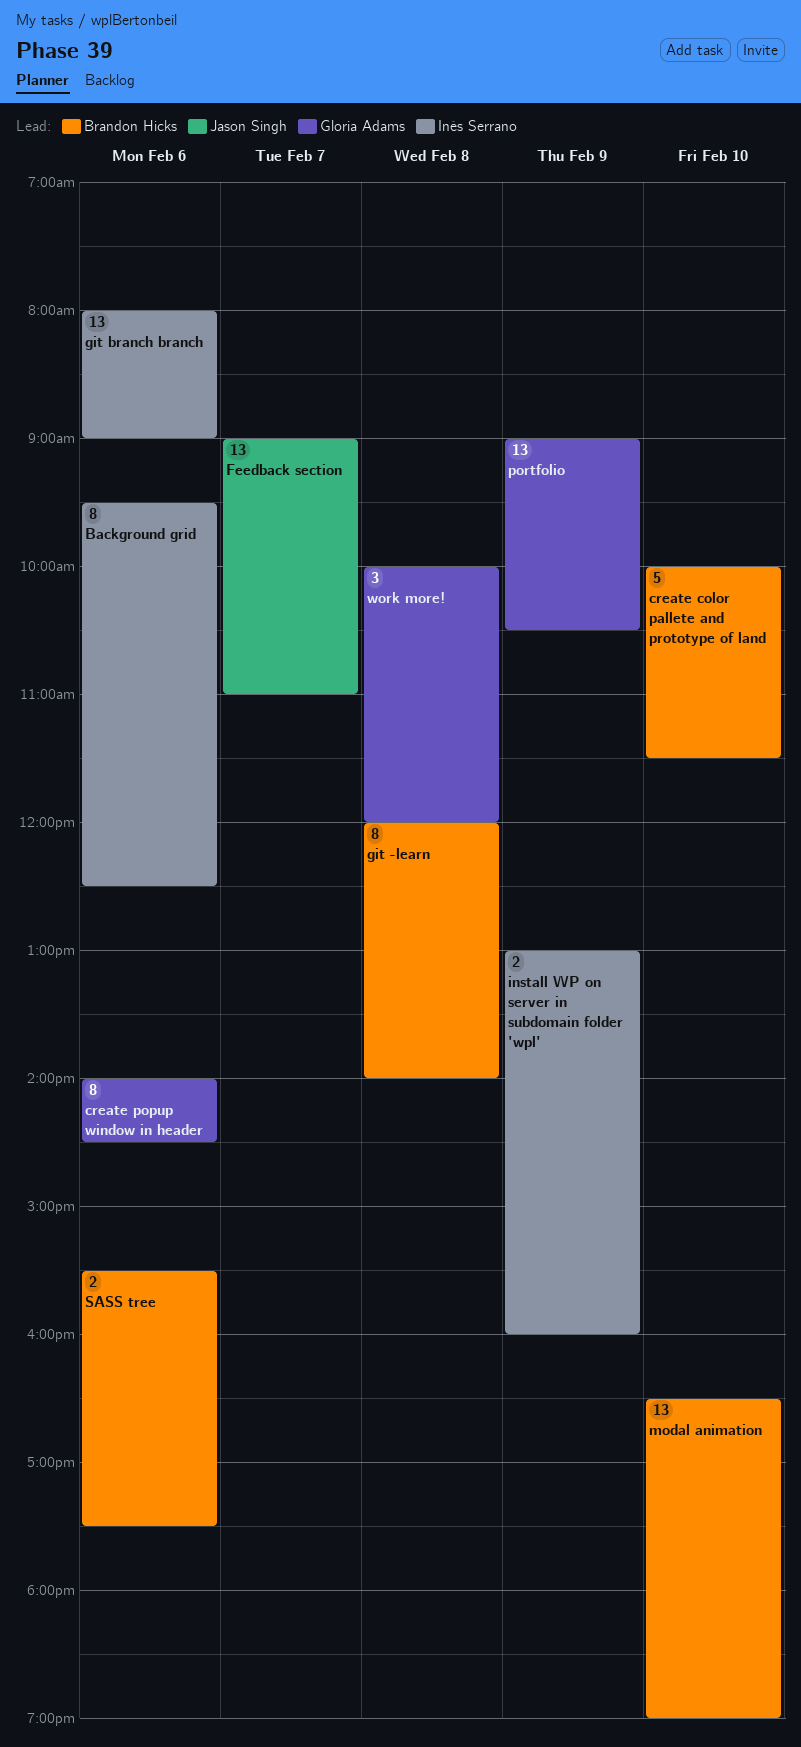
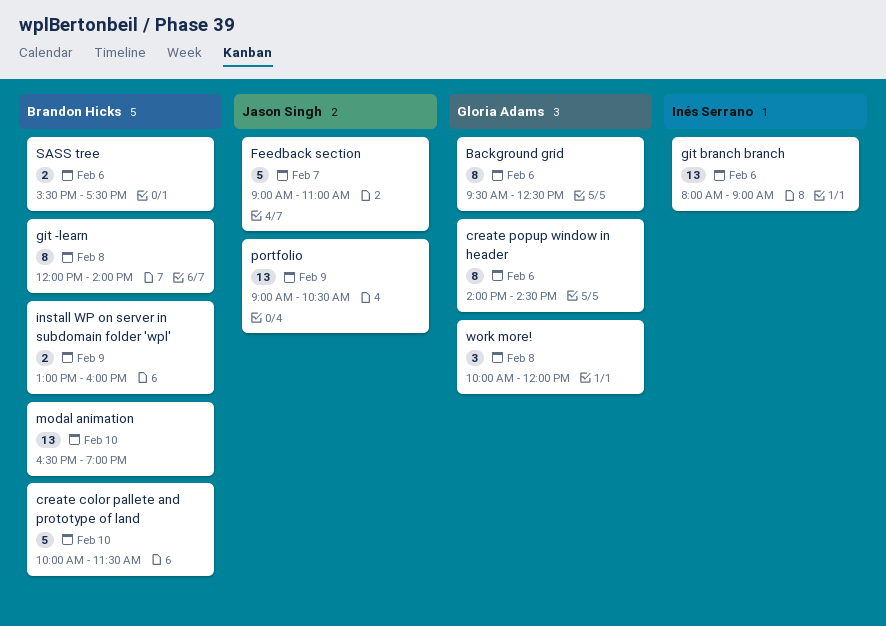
Background grid, owner: Inés Serrano -> Gloria Adams
Feedback section, estimate: 13 -> 5
install WP on server in subdomain folder 'wpl', owner: Inés Serrano -> Brandon Hicks
portfolio, owner: Gloria Adams -> Jason Singh

